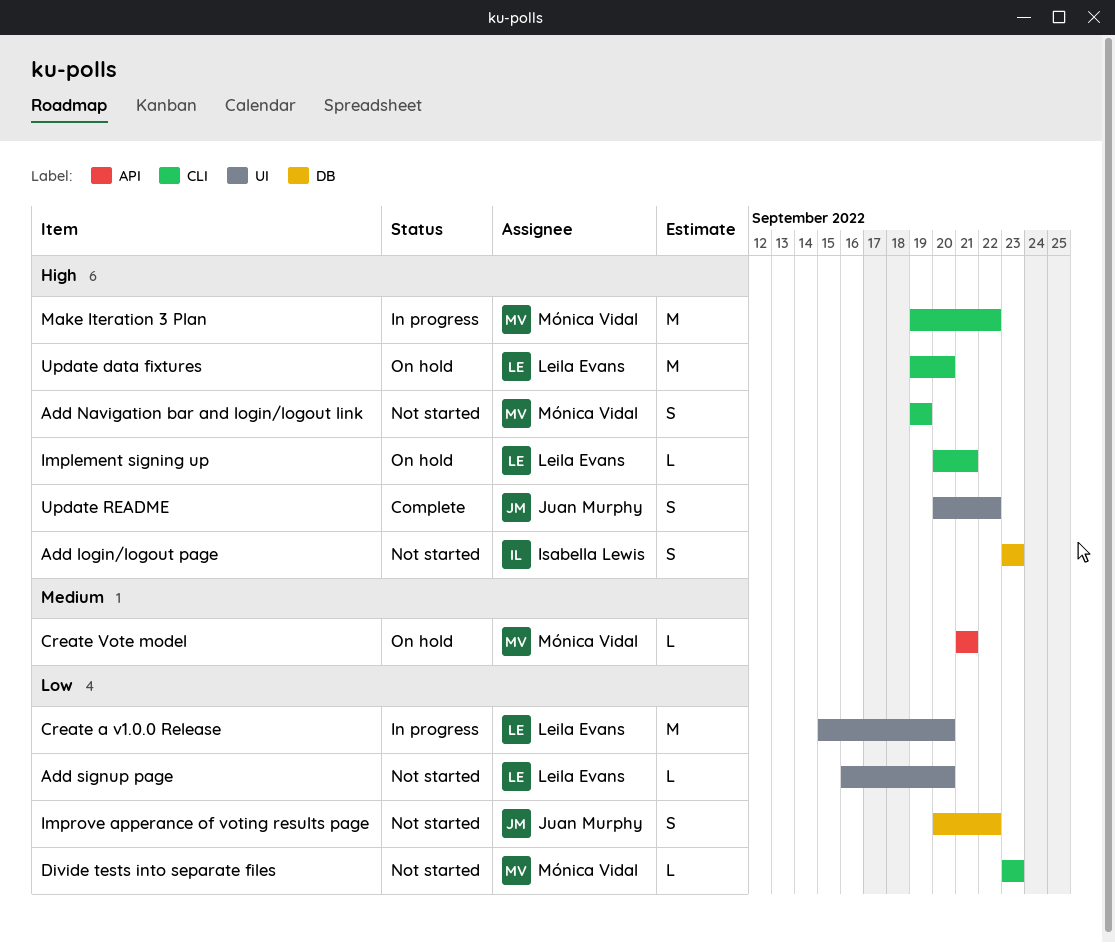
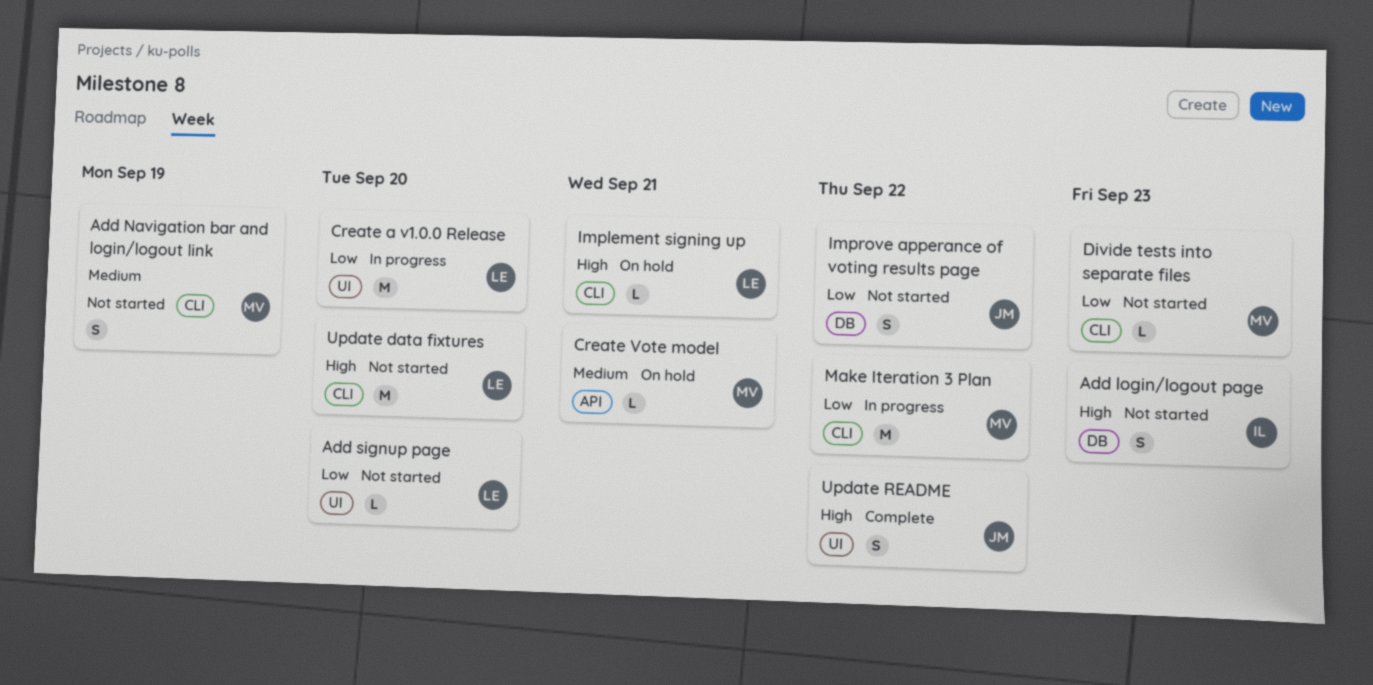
Add Navigation bar and login/logout link, priority: High -> Medium
Make Iteration 3 Plan, priority: High -> Low
Update data fixtures, status: On hold -> Not started

